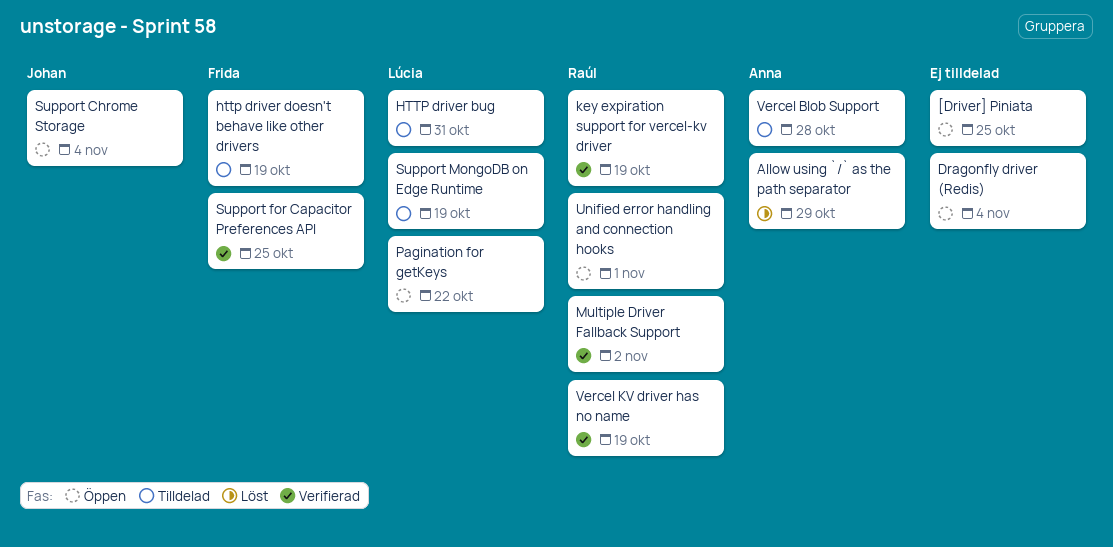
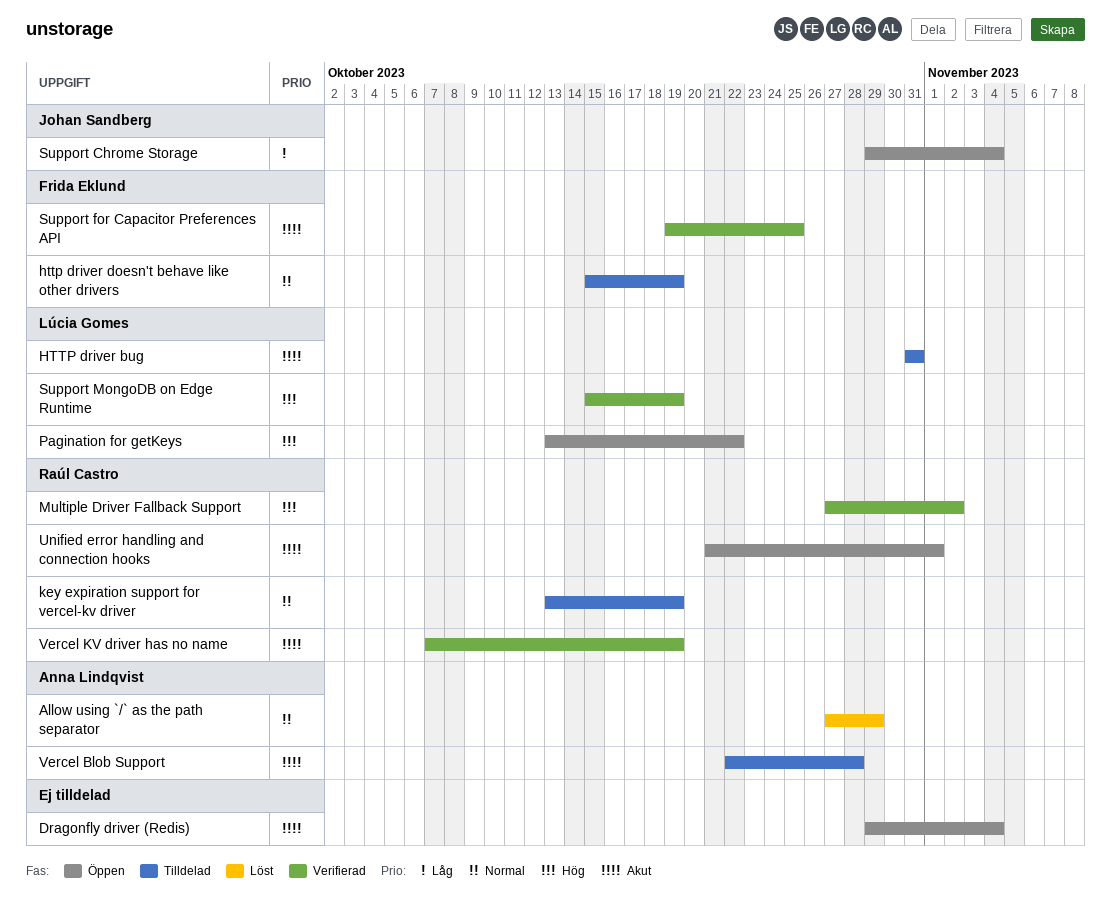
[Driver] Piniata: present -> none
key expiration support for vercel-kv driver, status: Verifierad -> Tilldelad
Support MongoDB on Edge Runtime, status: Tilldelad -> Verifierad

